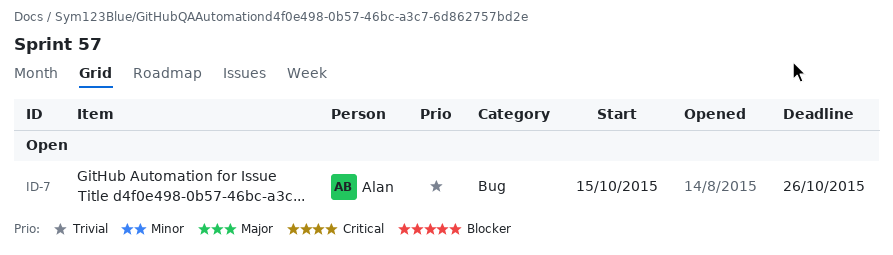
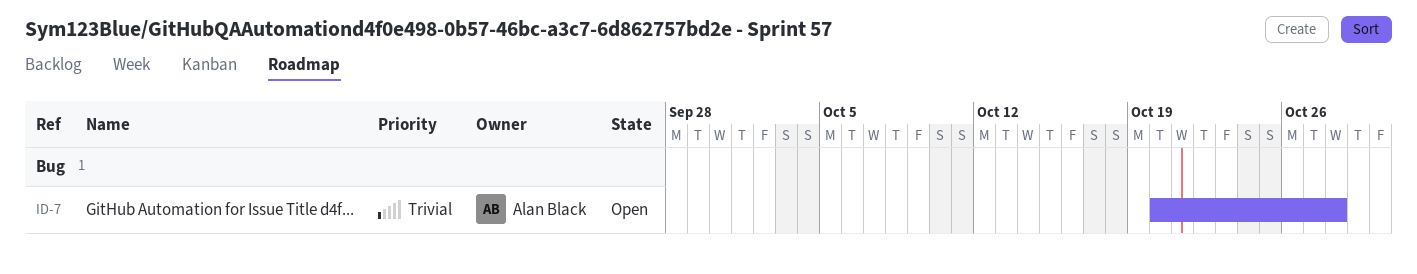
ID-7, start: Oct 15 -> Oct 20
ID-7, due: Oct 26 -> Oct 28

